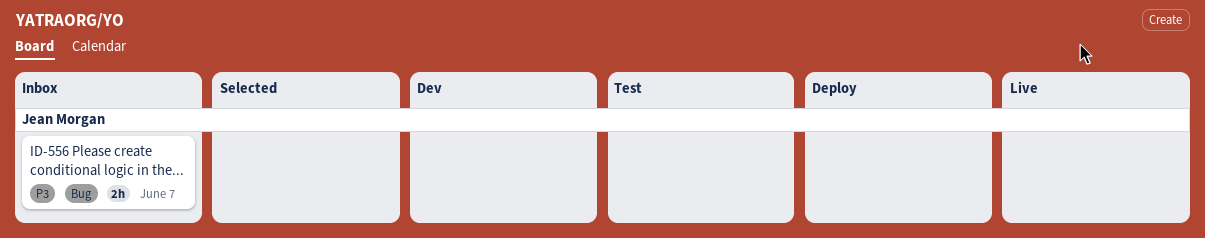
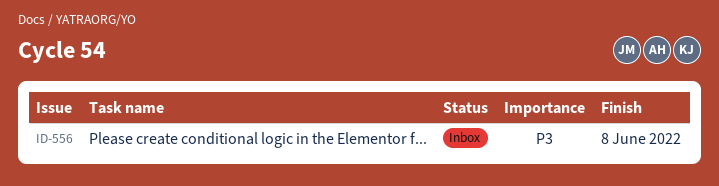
ID-556, due: Jun 7 -> Jun 8

